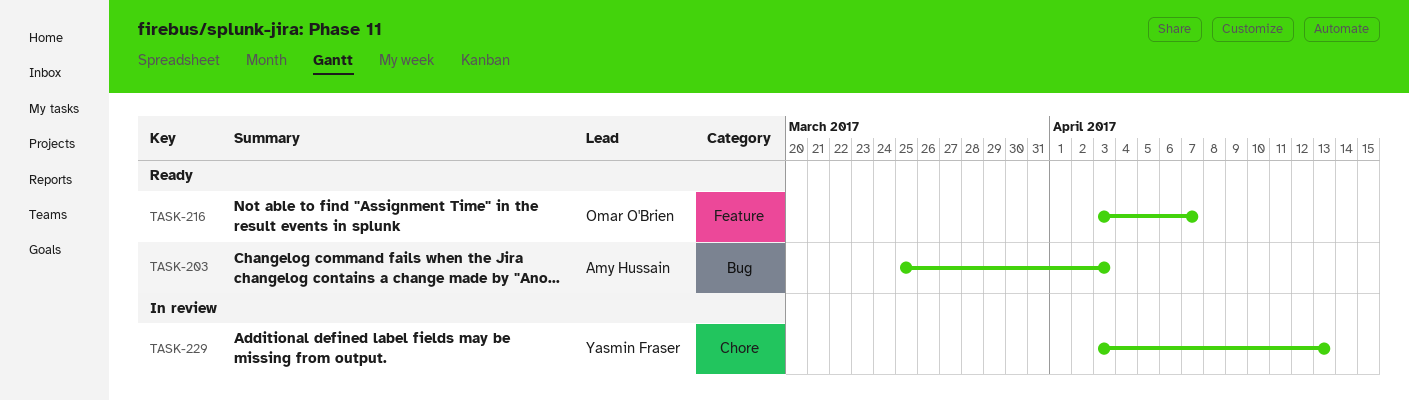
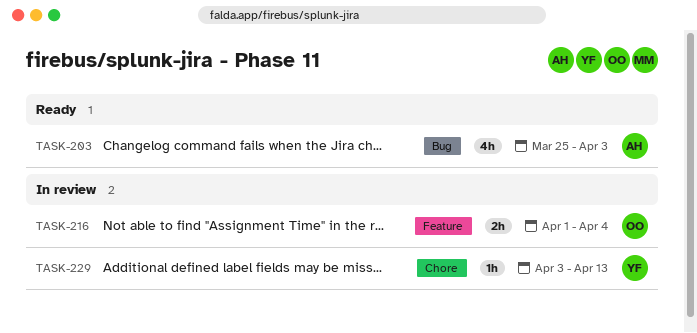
TASK-216, status: Ready -> In review
TASK-216, start: Apr 3 -> Apr 1
TASK-216, due: Apr 7 -> Apr 4

